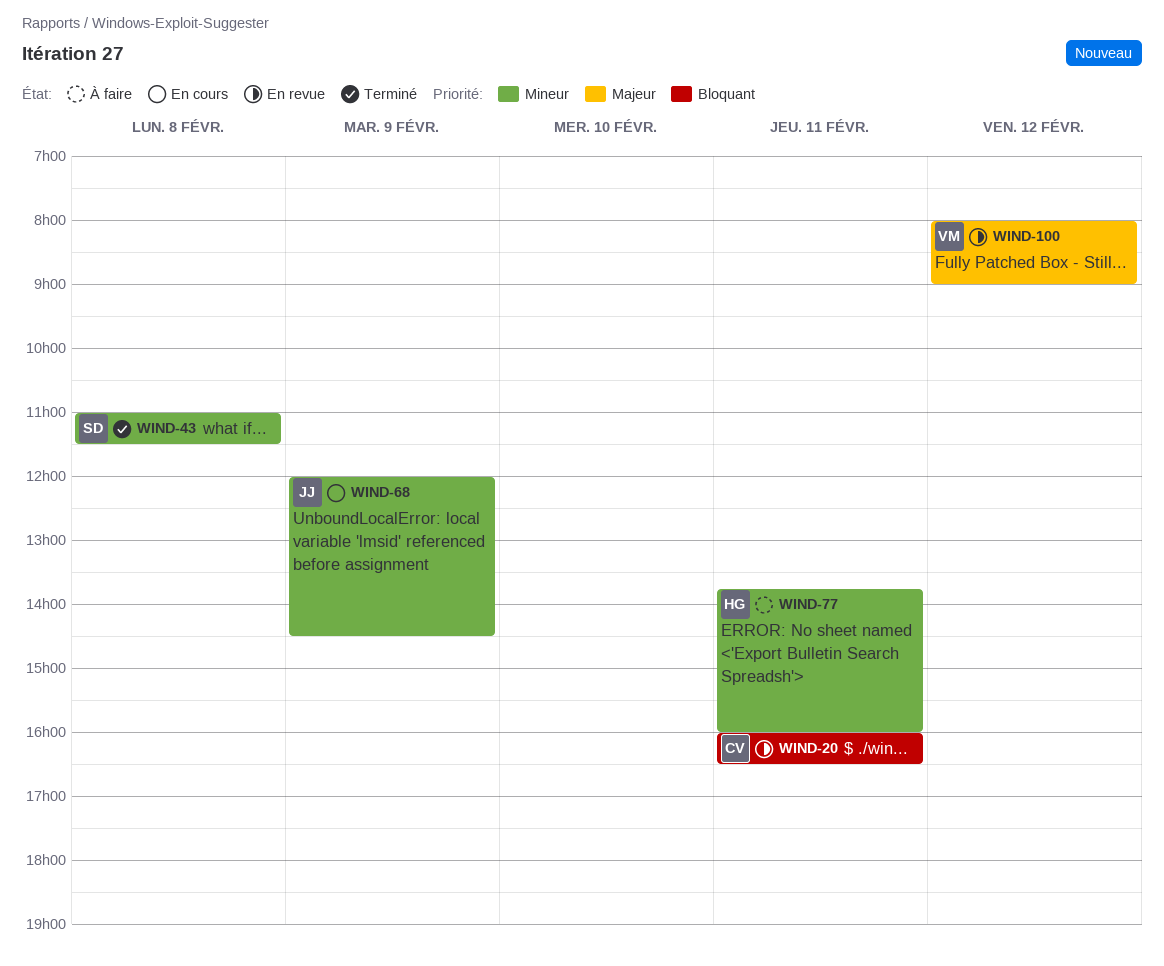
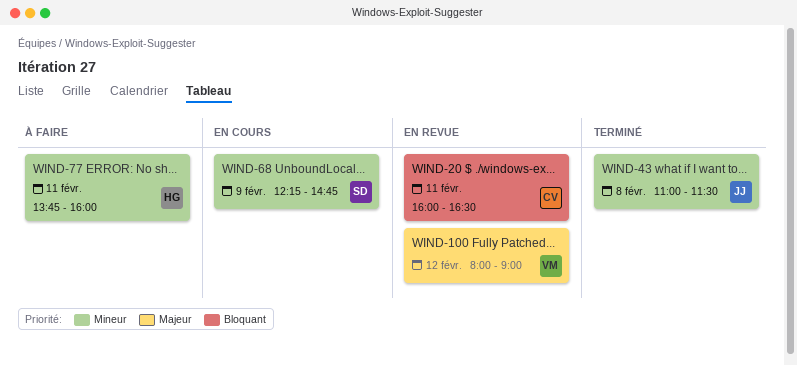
WIND-43, owner: SD -> JJ
WIND-68, owner: JJ -> SD
WIND-68, begins: 12:00 -> 12:15
WIND-68, ends: 14:30 -> 14:45

